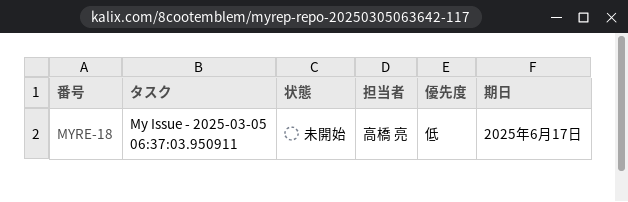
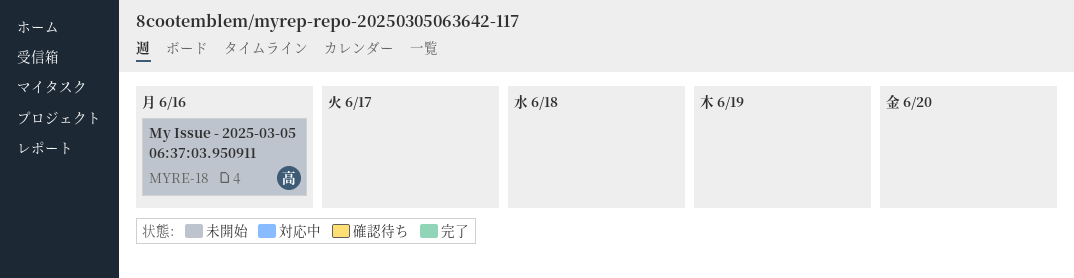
MYRE-18, due: Jun 17 -> Jun 16

